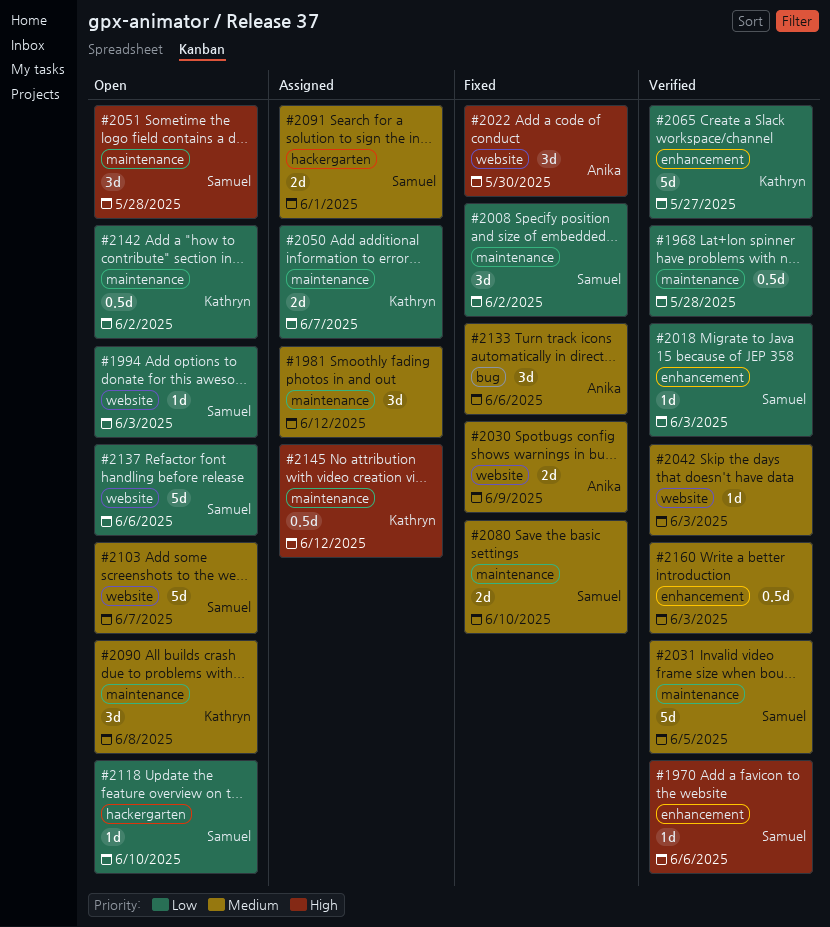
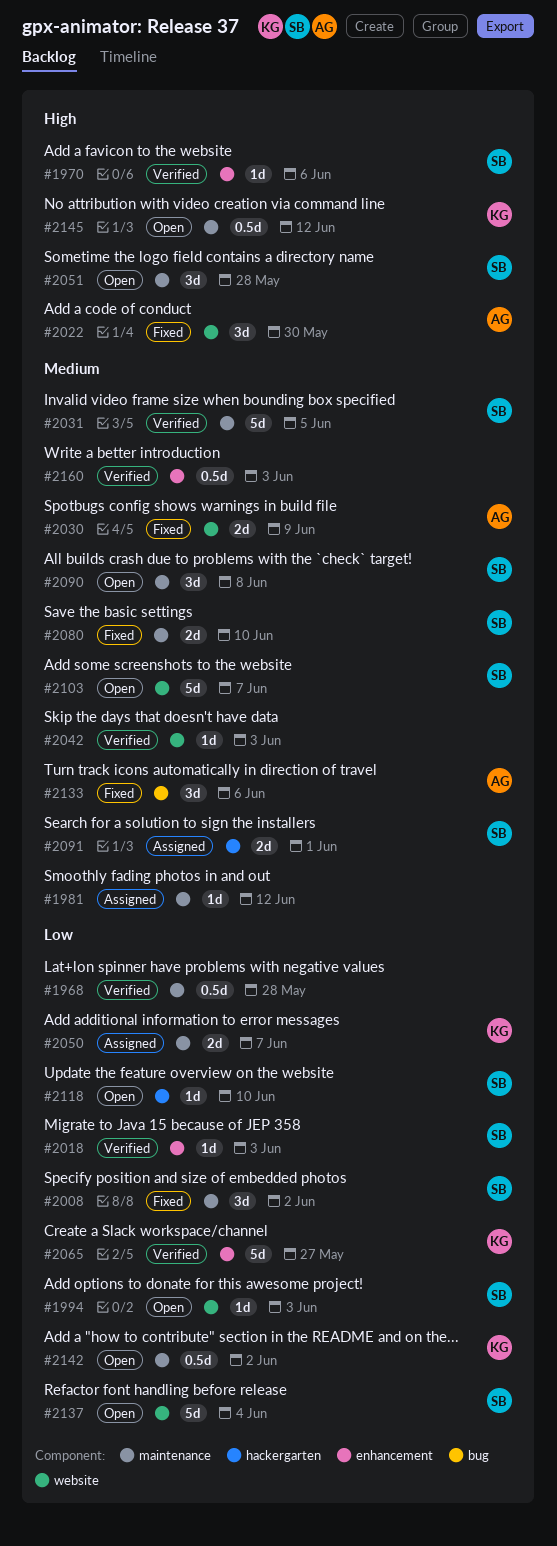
#1981, estimate: 3d -> 1d
#2090, owner: Kathryn -> Samuel
#2137, due: Jun 6 -> Jun 4
#2145, status: Assigned -> Open

